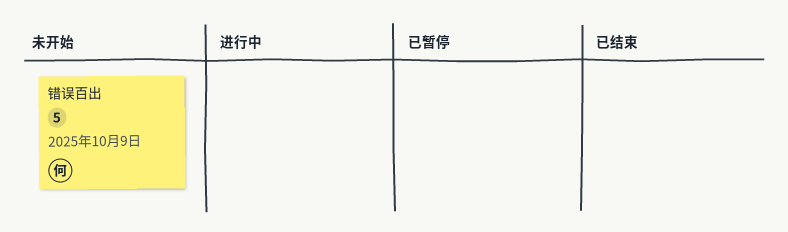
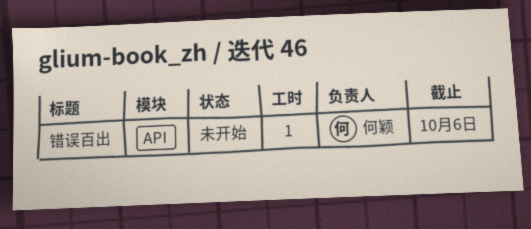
错误百出, estimate: 5 -> 1
错误百出, due: Oct 9 -> Oct 6

